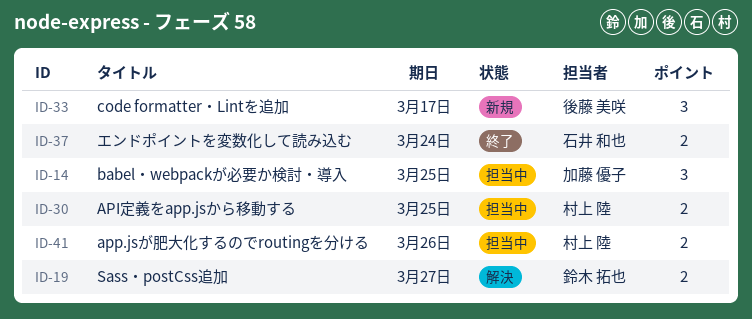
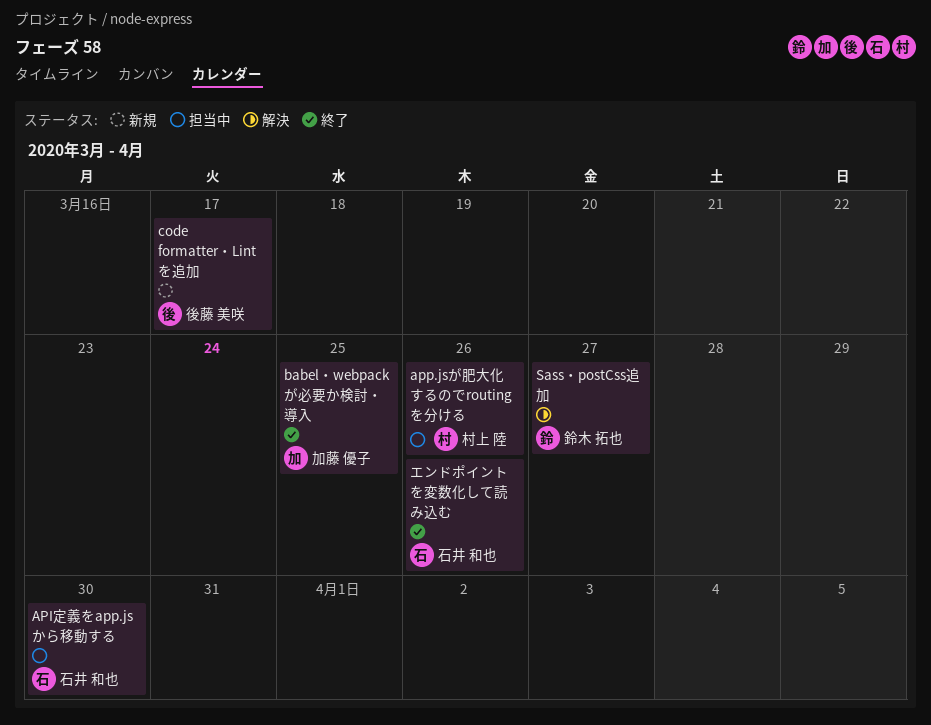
API定義をapp.jsから移動する, owner: 村上 陸 -> 石井 和也
API定義をapp.jsから移動する, due: Mar 25 -> Mar 30
babel・webpackが必要か検討・導入, status: 担当中 -> 終了
エンドポイントを変数化して読み込む, due: Mar 24 -> Mar 26

